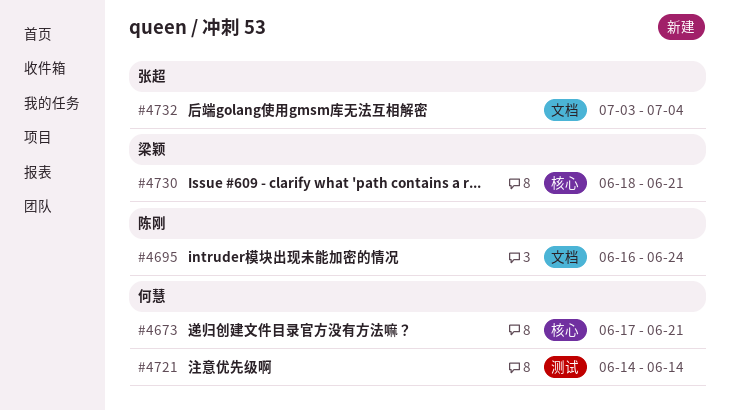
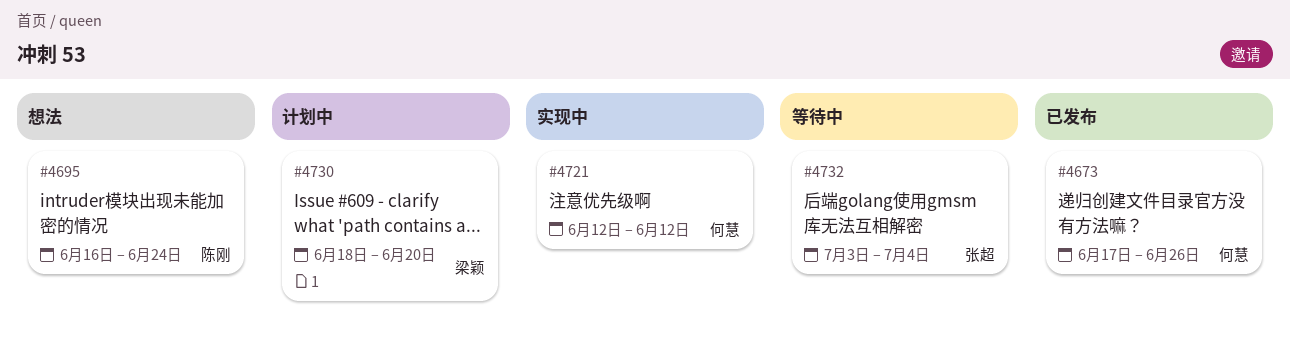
#4673, due: Jun 21 -> Jun 26
#4721, start: Jun 14 -> Jun 12
#4721, due: Jun 14 -> Jun 12
#4730, due: Jun 21 -> Jun 20

